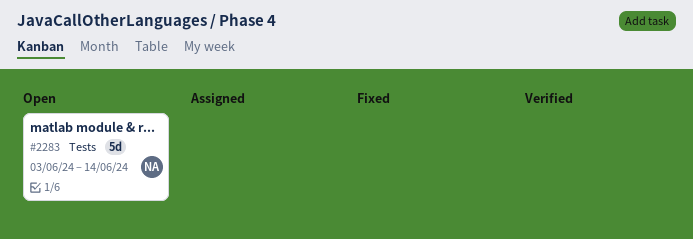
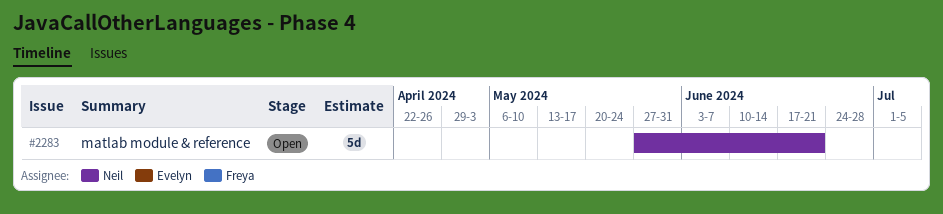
#2283, start: Jun 3 -> May 27
#2283, due: Jun 14 -> Jun 21

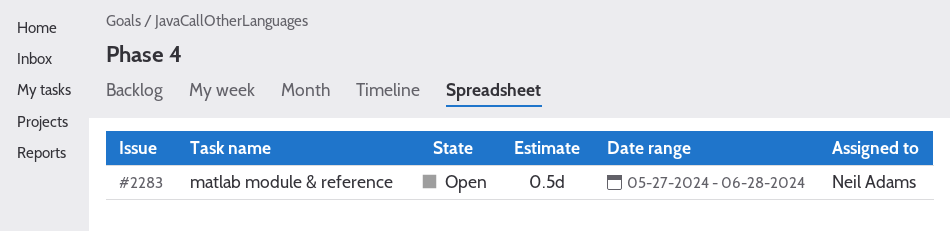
#2283, estimate: 5d -> 0.5d
#2283, due: Jun 21 -> Jun 28

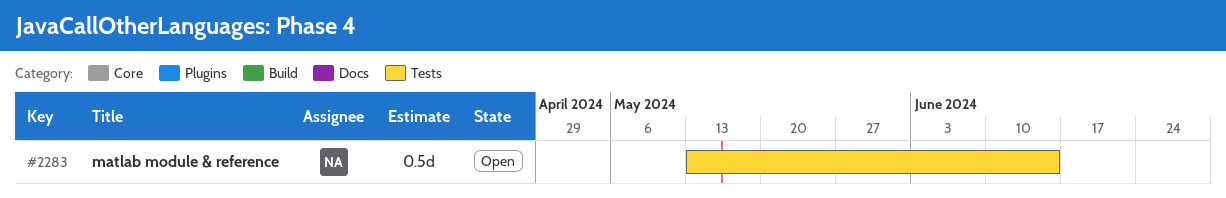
#2283, start: May 27 -> May 13
#2283, due: Jun 28 -> Jun 14

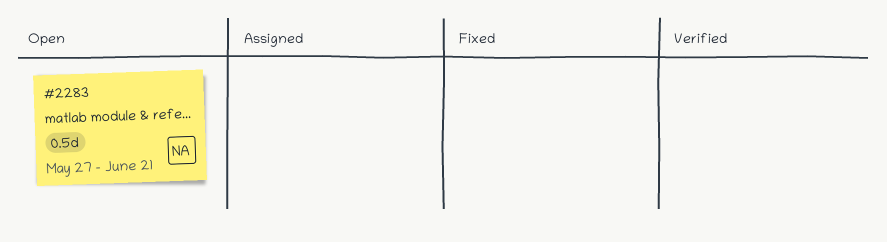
#2283, start: May 13 -> May 27
#2283, due: Jun 14 -> Jun 21

